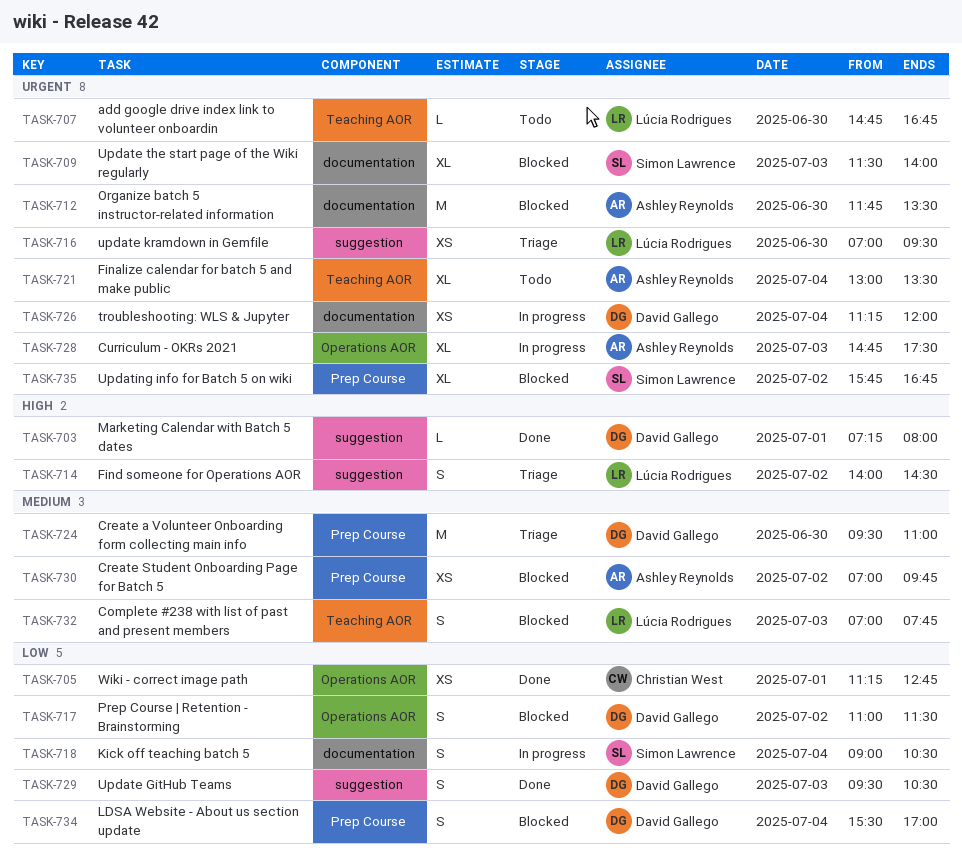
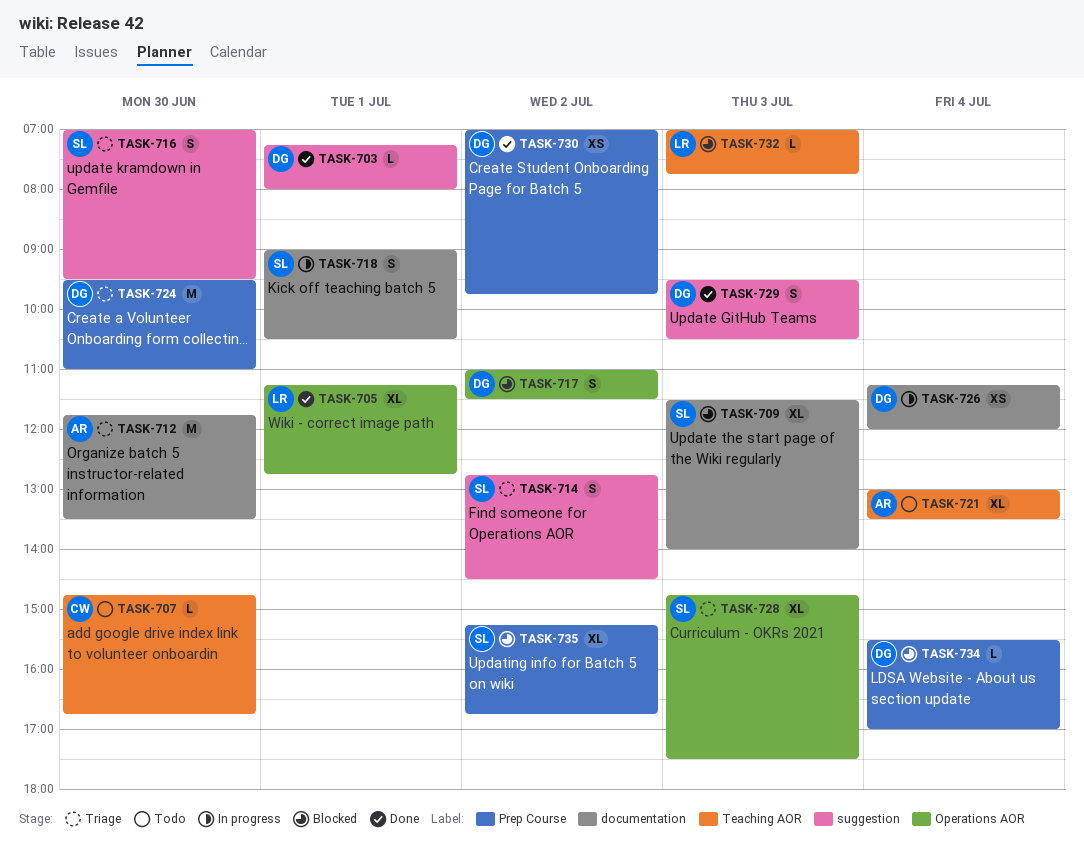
TASK-705, owner: Christian West -> Lúcia Rodrigues
TASK-705, estimate: XS -> XL
TASK-707, owner: Lúcia Rodrigues -> Christian West
TASK-712, status: Blocked -> Triage
TASK-714, owner: Lúcia Rodrigues -> Simon Lawrence
TASK-714, begins: 14:00 -> 12:45
TASK-716, owner: Lúcia Rodrigues -> Simon Lawrence
TASK-716, estimate: XS -> S
TASK-718, day: Jul 4 -> Jul 1
TASK-728, status: In progress -> Triage
TASK-728, owner: Ashley Reynolds -> Simon Lawrence
TASK-730, status: Blocked -> Done
TASK-730, owner: Ashley Reynolds -> David Gallego
TASK-732, estimate: S -> L
TASK-734, estimate: S -> L
TASK-735, begins: 15:45 -> 15:15

